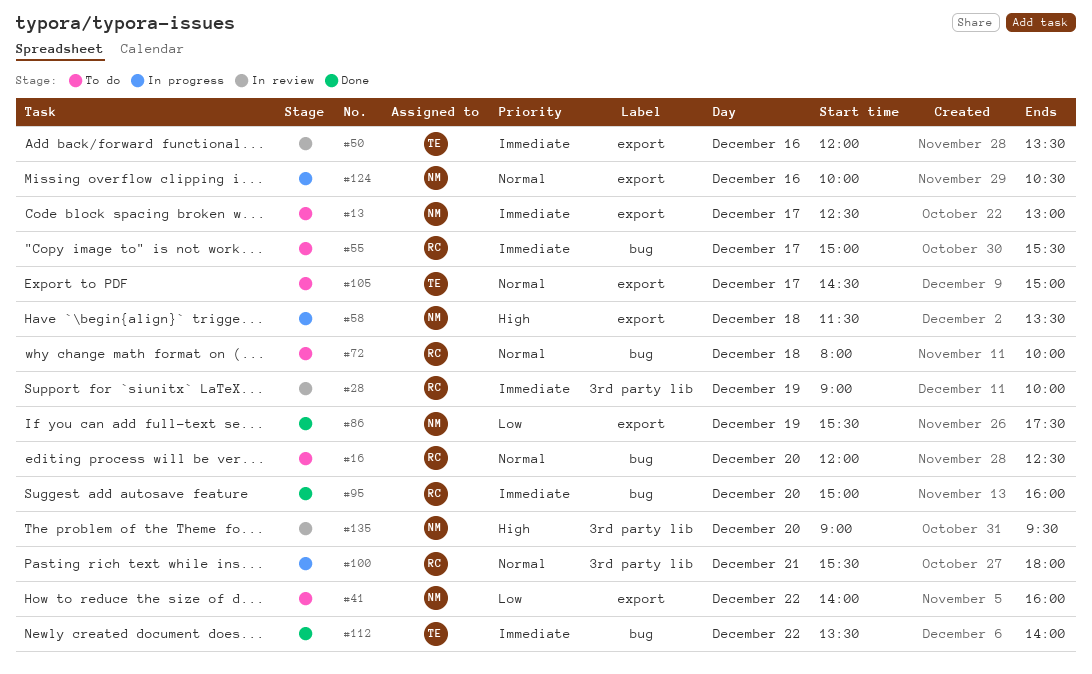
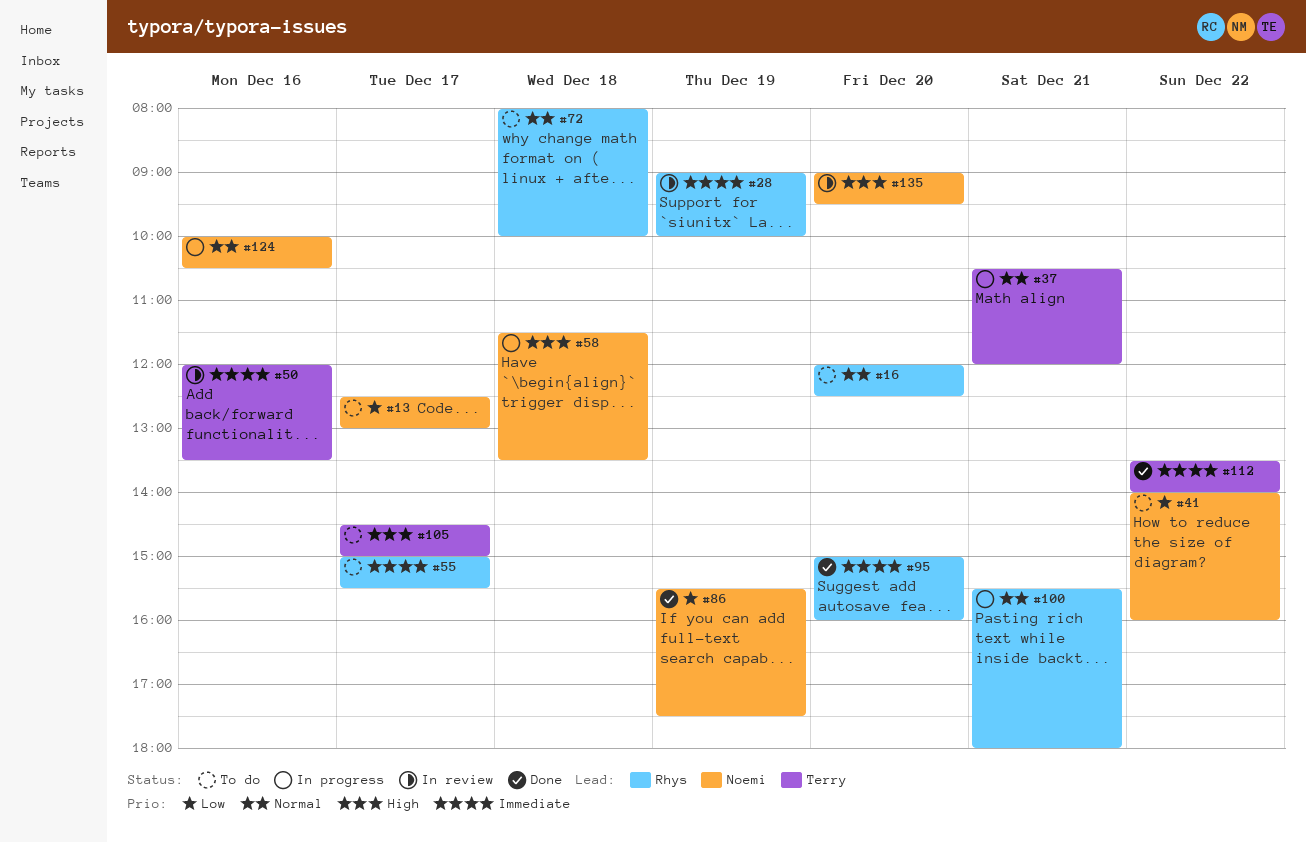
#13, priority: Immediate -> Low
#37: none -> present
#105, priority: Normal -> High

